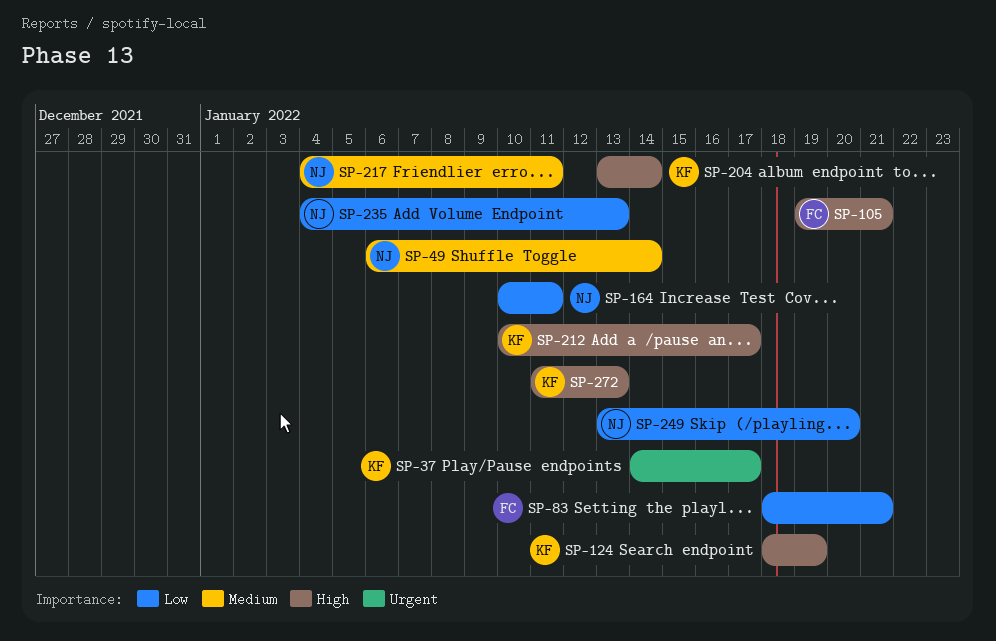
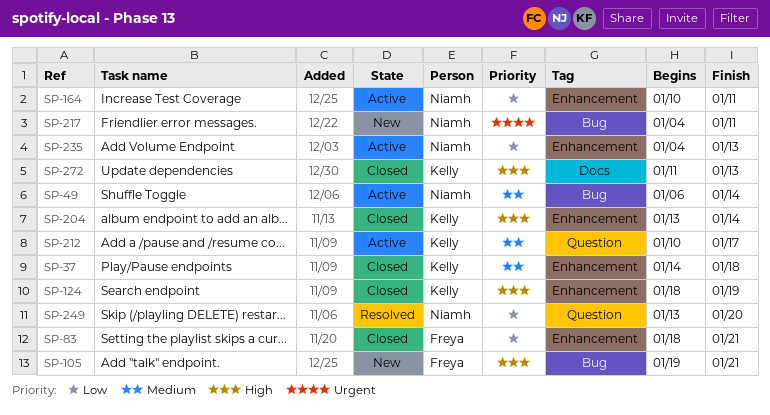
SP-37, priority: Urgent -> Medium
SP-37, due: Jan 17 -> Jan 18
SP-212, priority: High -> Medium
SP-217, priority: Medium -> Urgent

